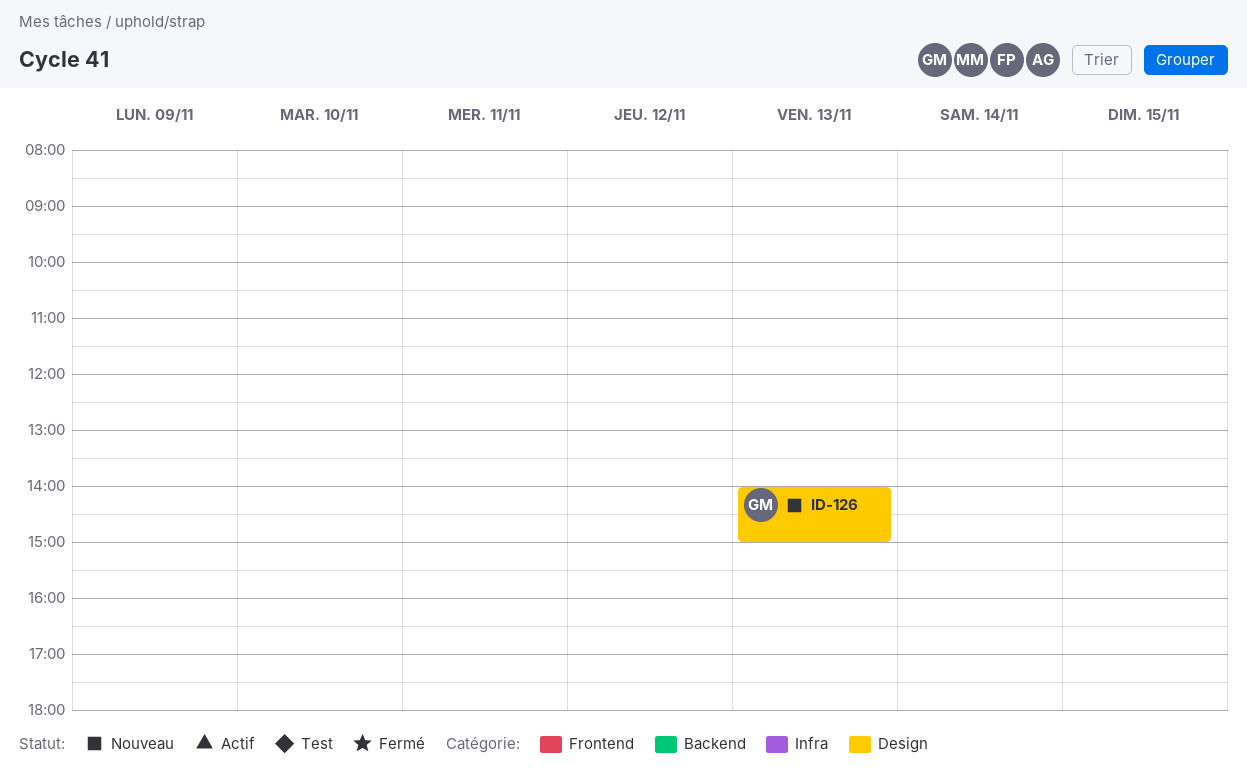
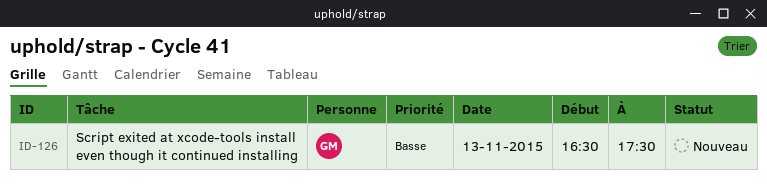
ID-126, begins: 14:00 -> 16:30
ID-126, ends: 15:00 -> 17:30

